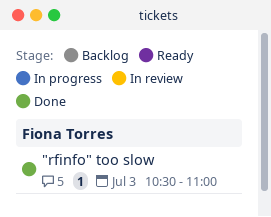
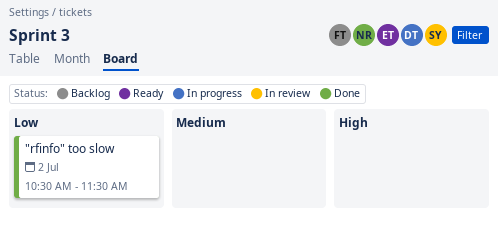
"rfinfo" too slow, day: Jul 3 -> Jul 2
"rfinfo" too slow, ends: 11:00 -> 11:30

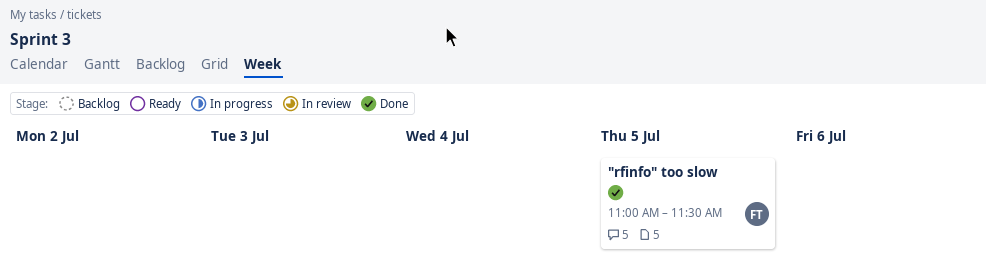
"rfinfo" too slow, day: Jul 2 -> Jul 5
"rfinfo" too slow, begins: 10:30 -> 11:00

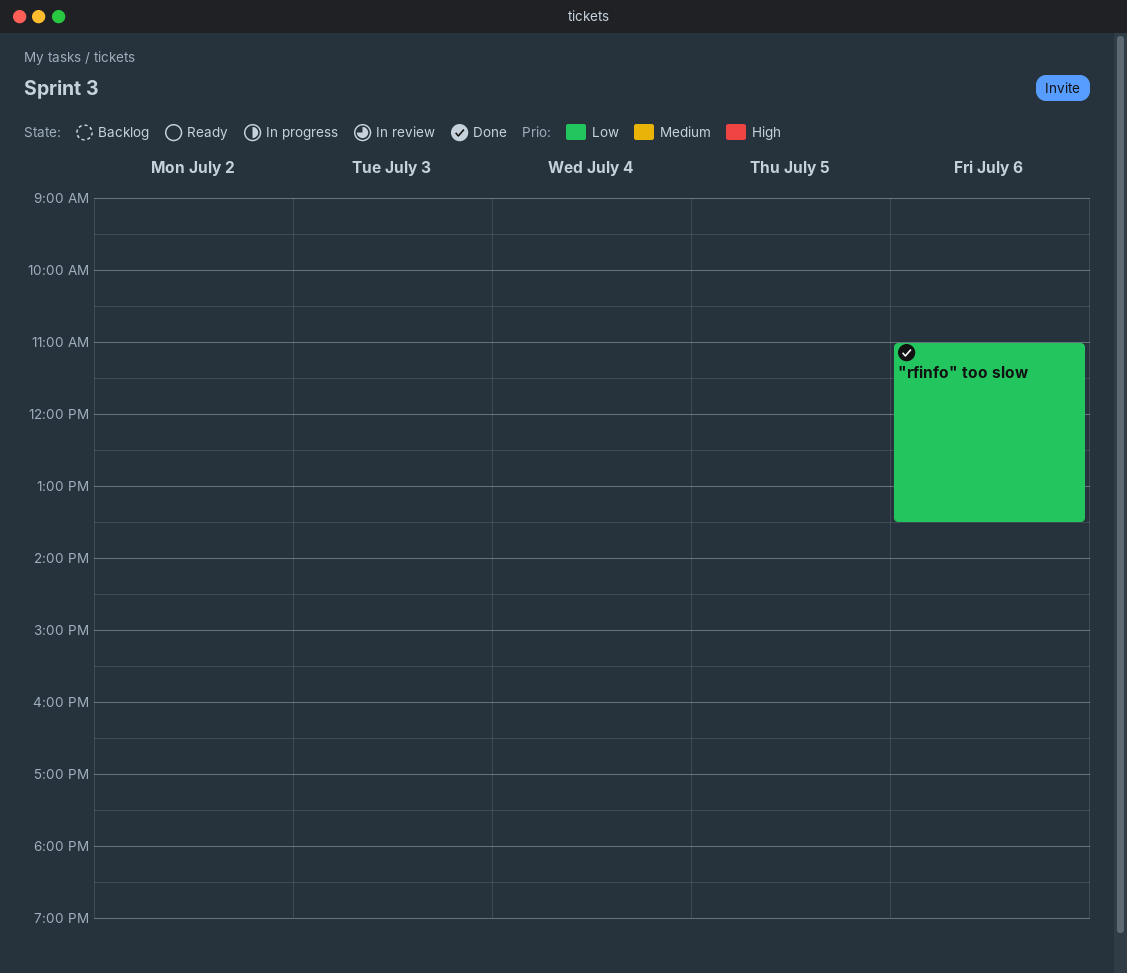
"rfinfo" too slow, day: Jul 5 -> Jul 6
"rfinfo" too slow, ends: 11:30 -> 13:30

